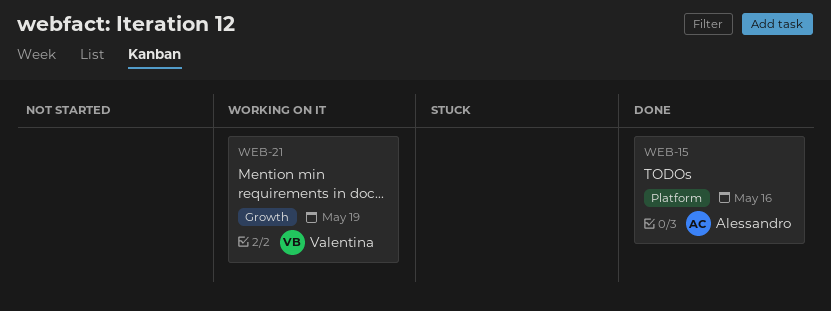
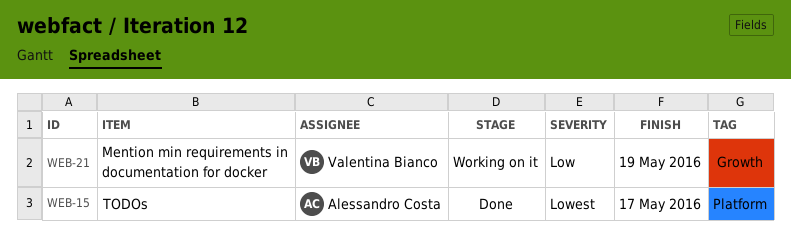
WEB-15, due: May 16 -> May 17

